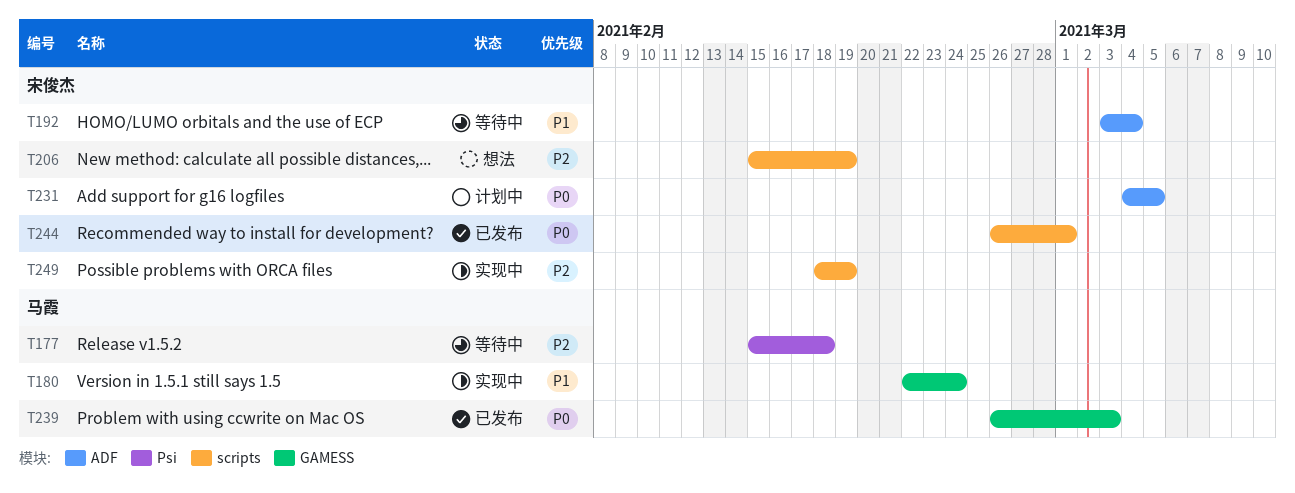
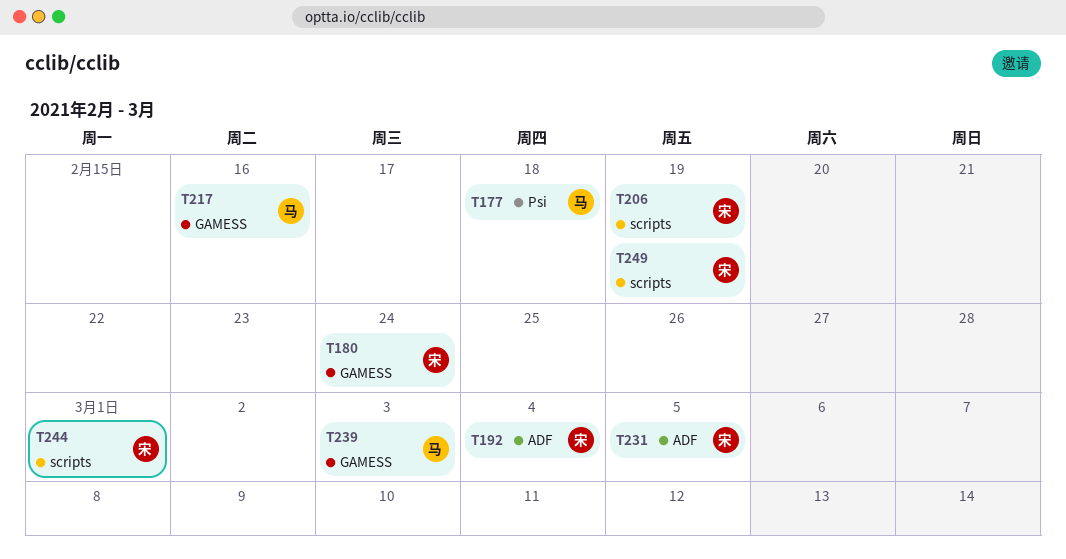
T180, owner: 马霞 -> 宋俊杰
T217: none -> present

